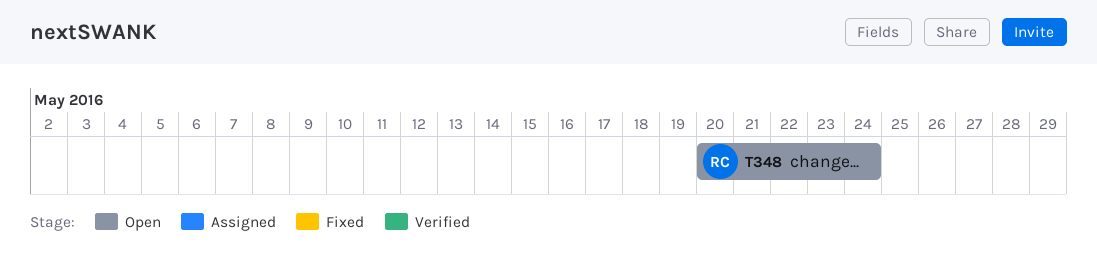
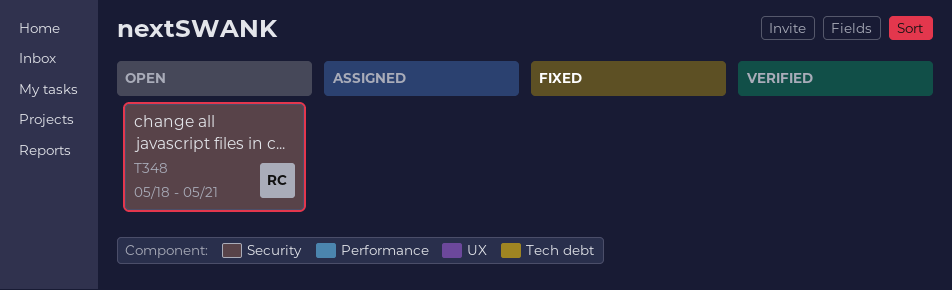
T348, start: May 20 -> May 18
T348, due: May 24 -> May 21

